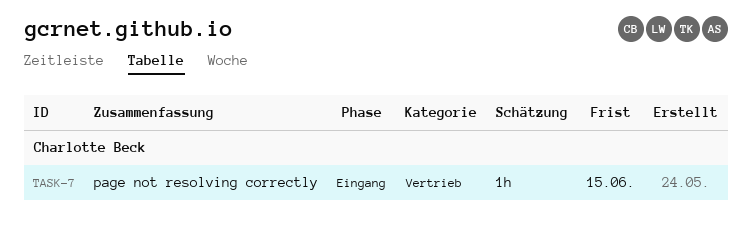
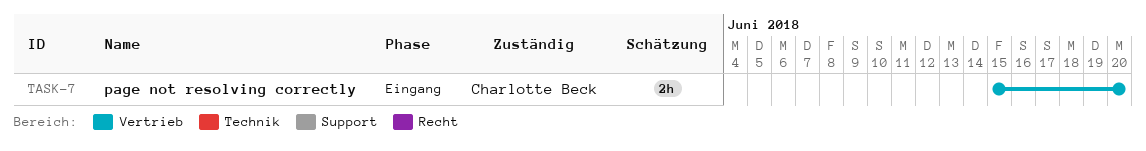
TASK-7, estimate: 1h -> 2h
TASK-7, due: Jun 15 -> Jun 20

